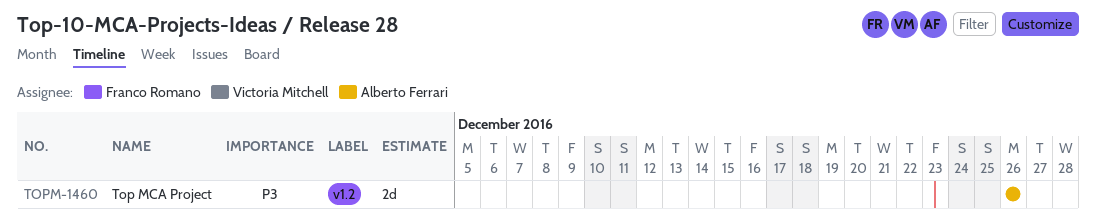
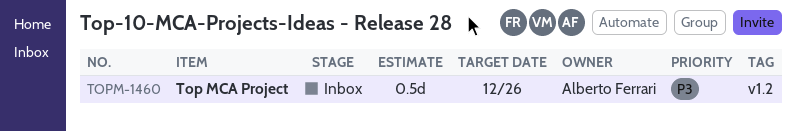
TOPM-1460, estimate: 2d -> 0.5d

